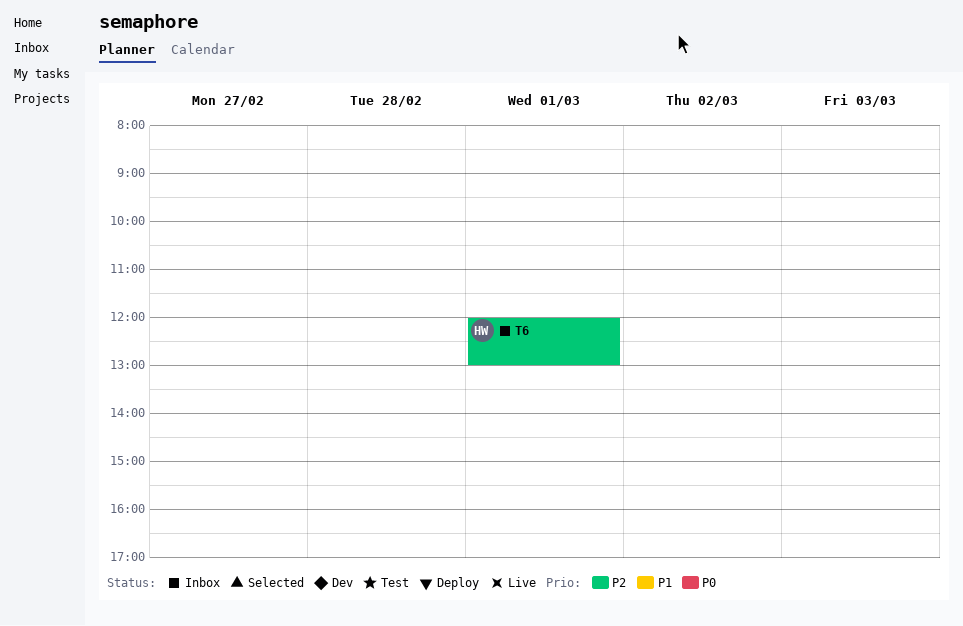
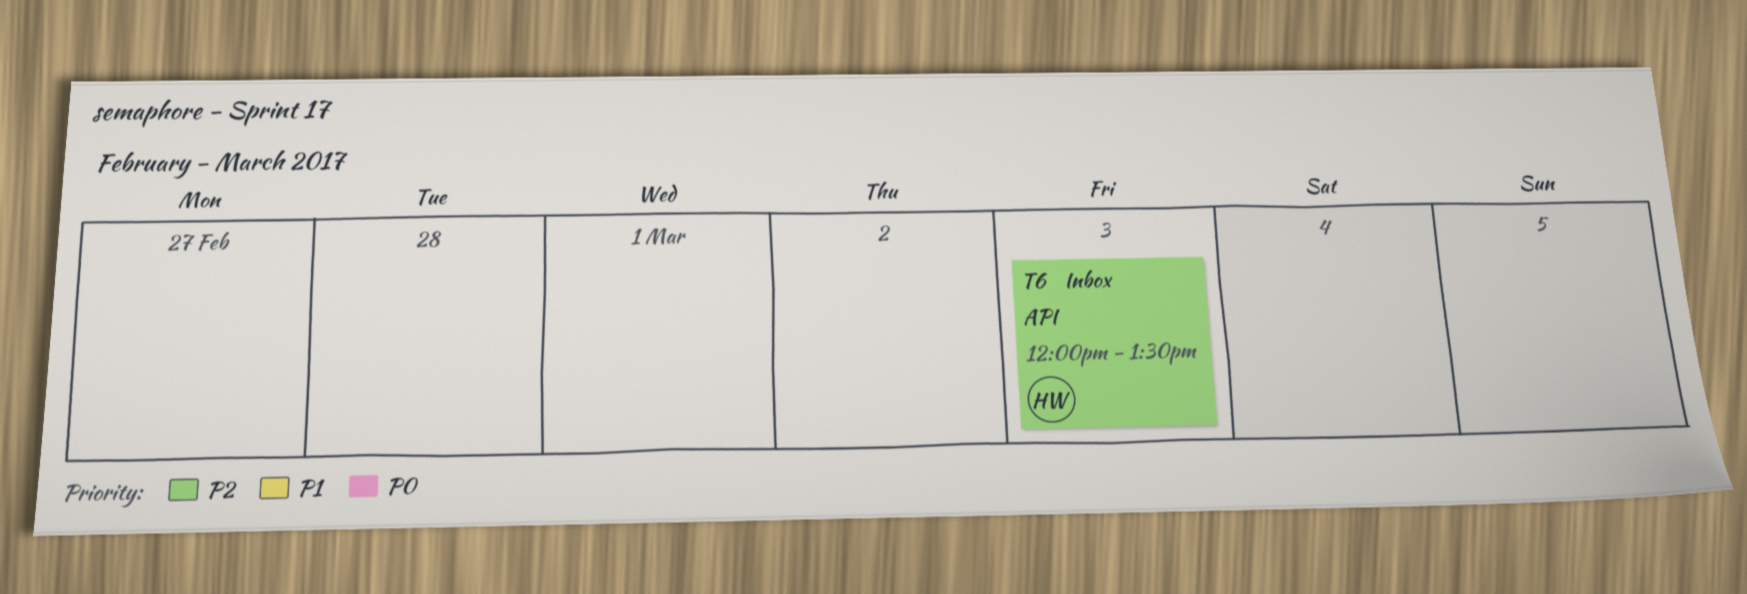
T6, day: Mar 1 -> Mar 3
T6, ends: 13:00 -> 13:30

